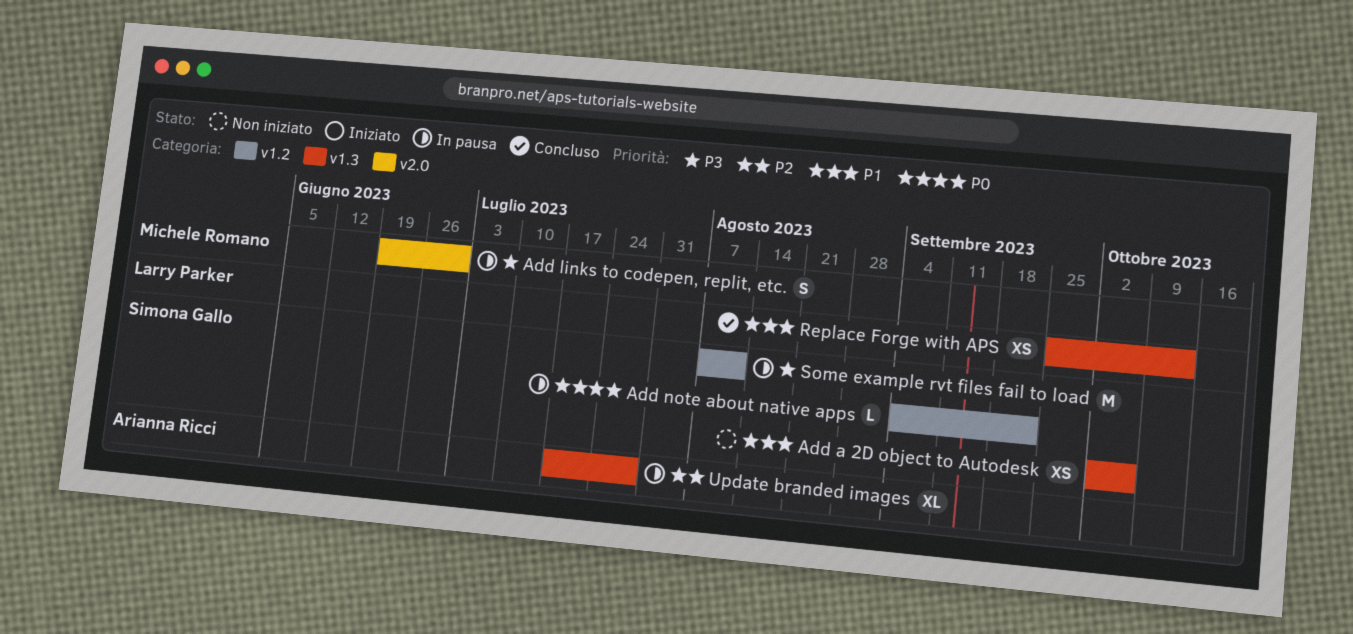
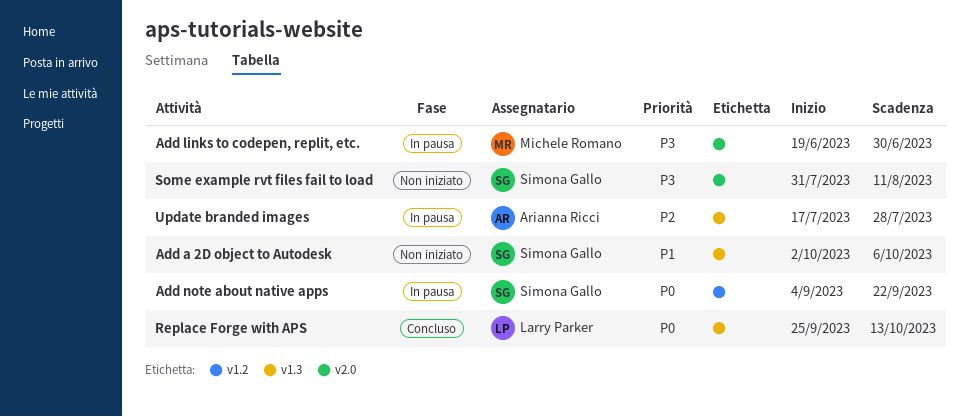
Replace Forge with APS, priority: P1 -> P0
Some example rvt files fail to load, status: In pausa -> Non iniziato
Some example rvt files fail to load, label: v1.2 -> v2.0
Some example rvt files fail to load, start: Aug 7 -> Jul 31

